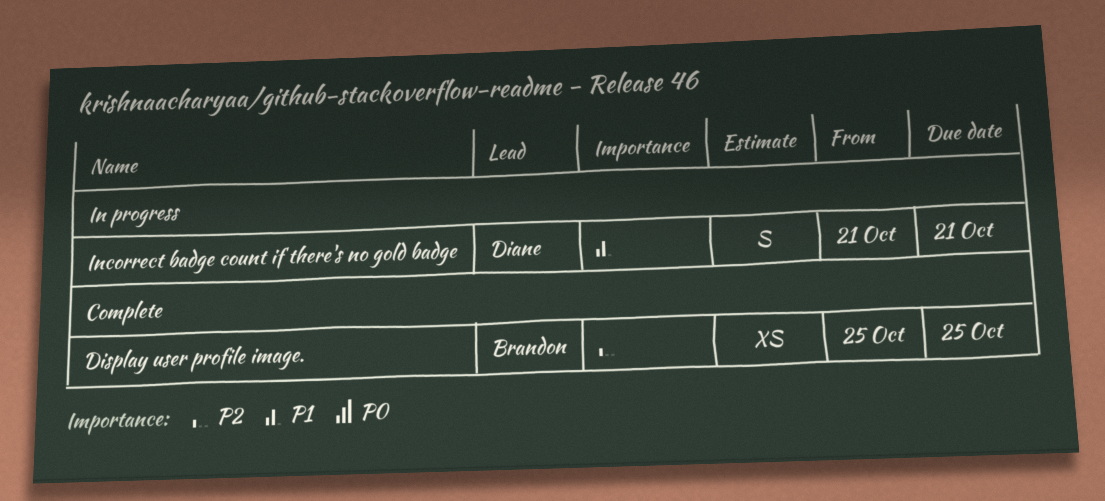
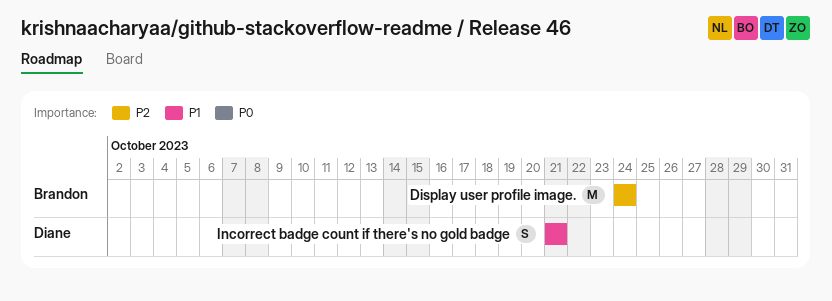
Display user profile image., estimate: XS -> M
Display user profile image., start: Oct 25 -> Oct 24
Display user profile image., due: Oct 25 -> Oct 24

